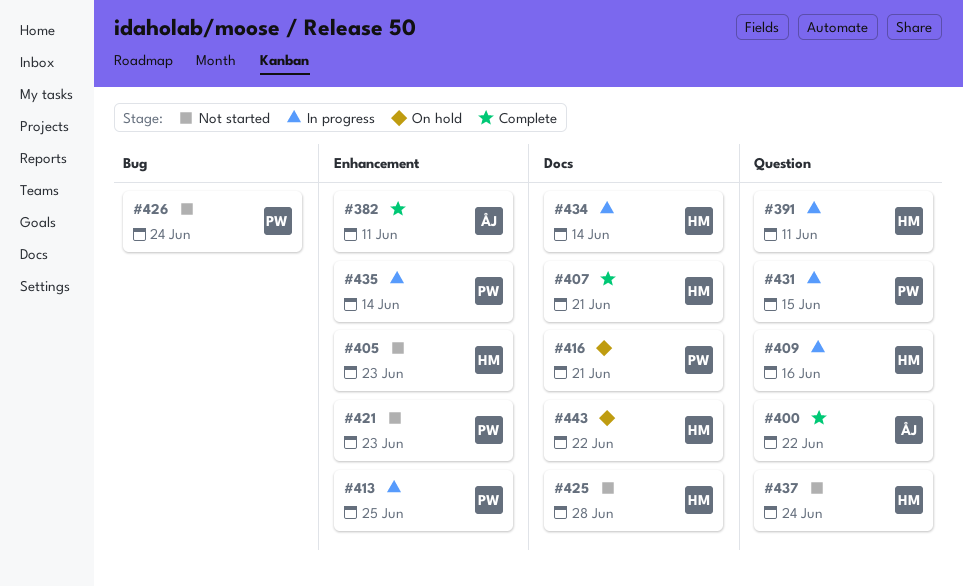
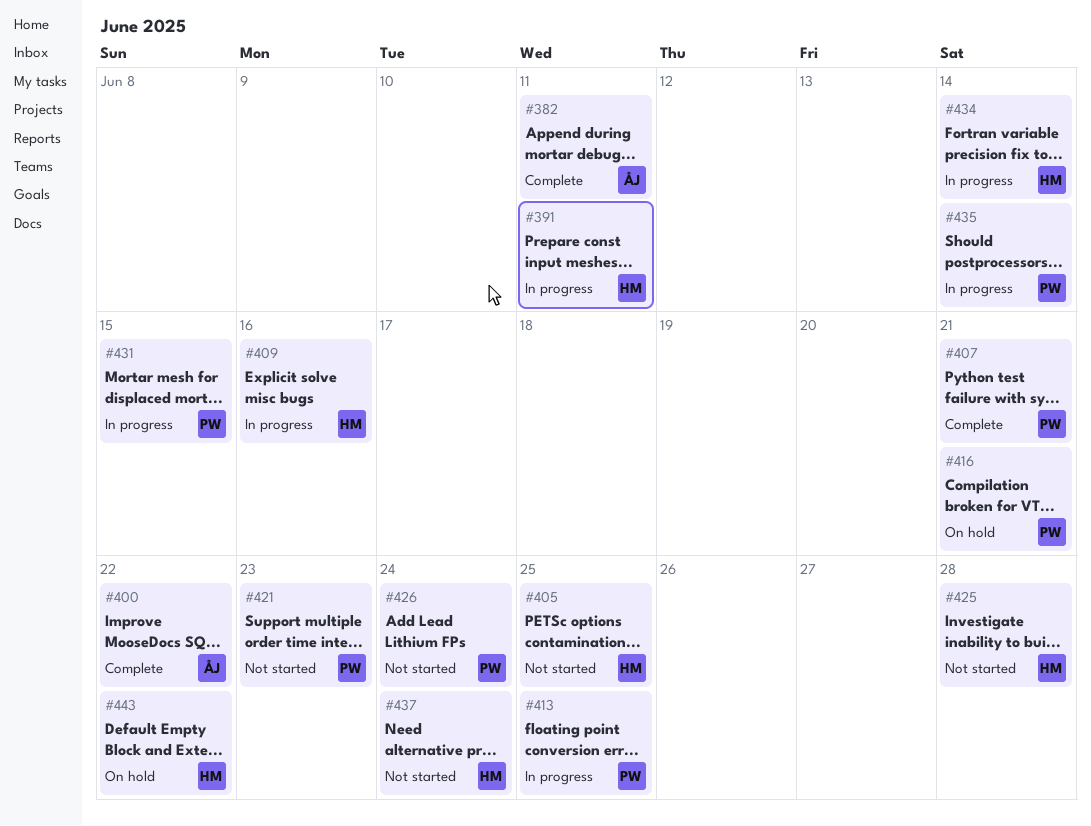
#405, due: Jun 23 -> Jun 25
#407, owner: HM -> PW

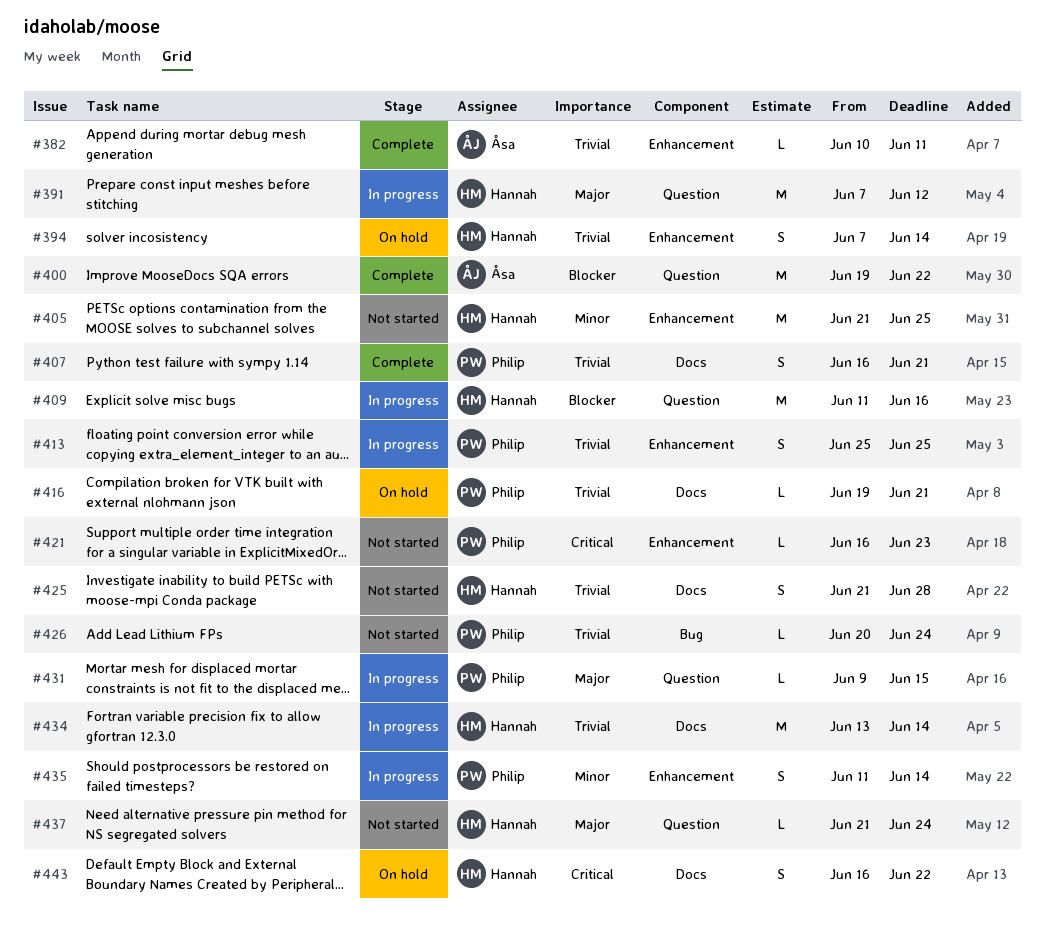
#391, due: Jun 11 -> Jun 12
#394: none -> present

